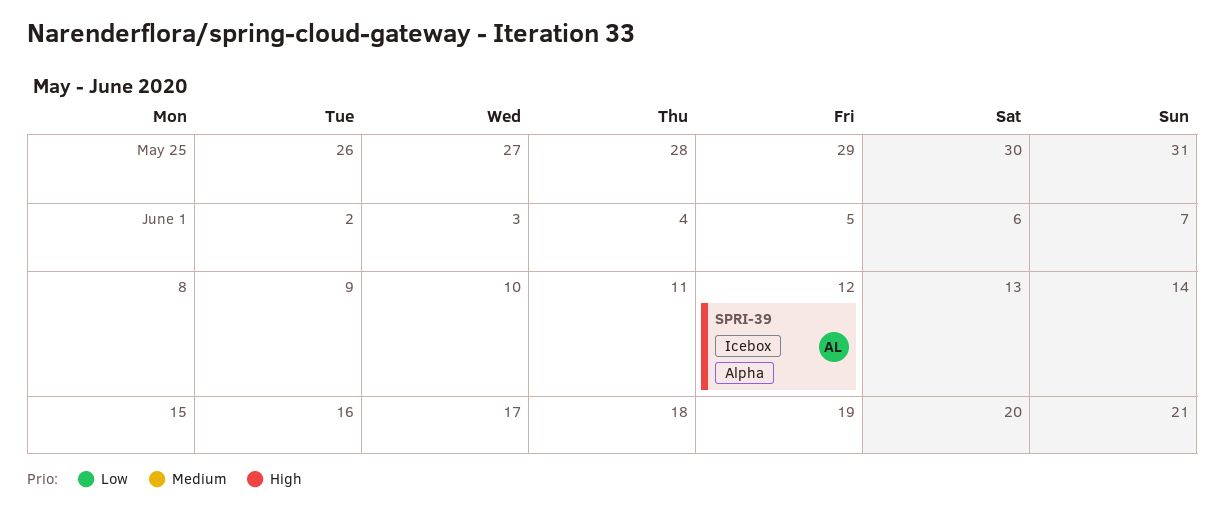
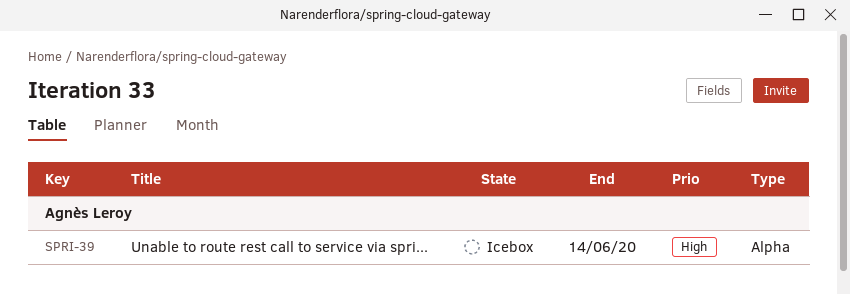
SPRI-39, due: Jun 12 -> Jun 14

